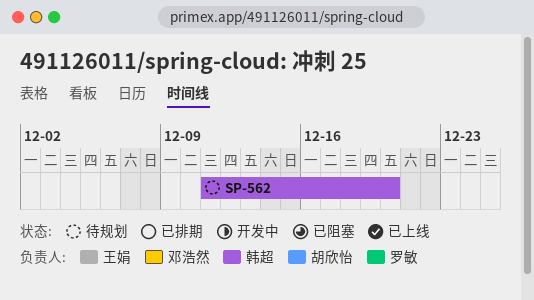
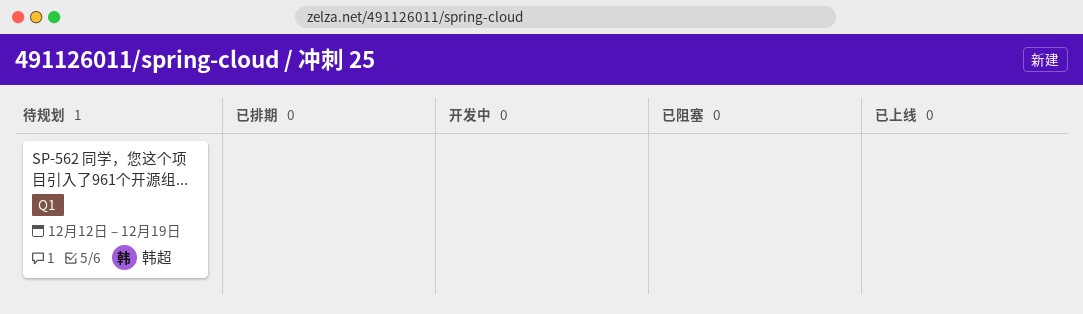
SP-562, start: Dec 11 -> Dec 12
SP-562, due: Dec 20 -> Dec 19

